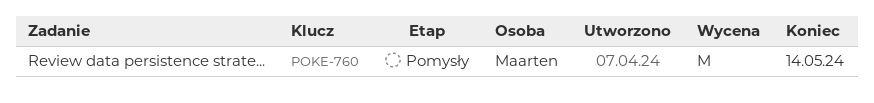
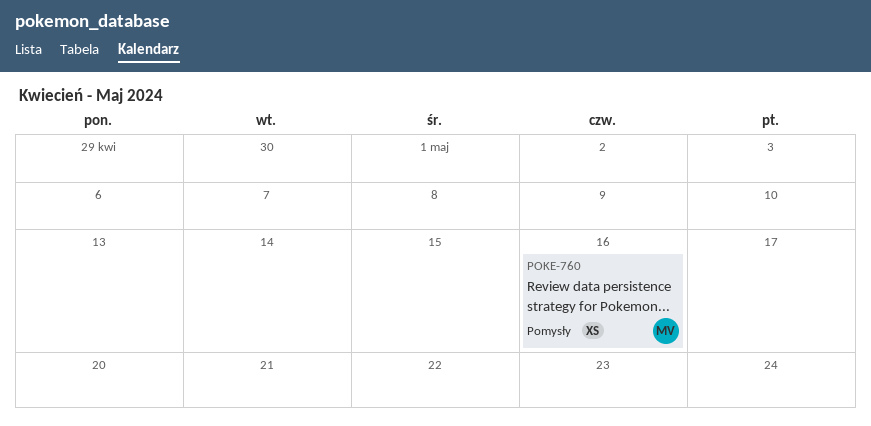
POKE-760, estimate: M -> XS
POKE-760, due: May 14 -> May 16

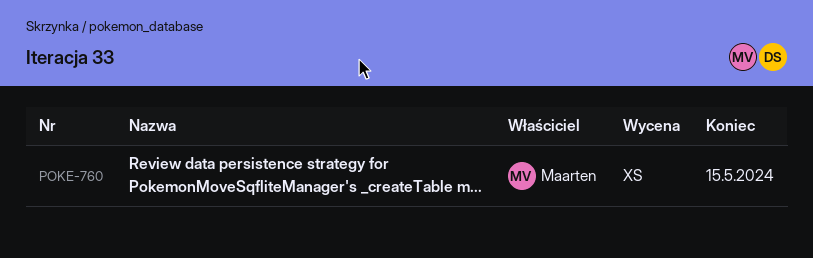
POKE-760, due: May 16 -> May 15

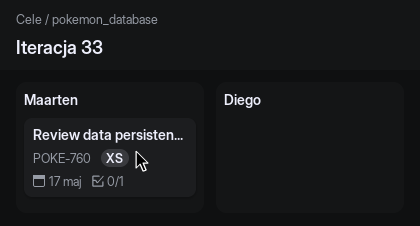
POKE-760, due: May 15 -> May 17

